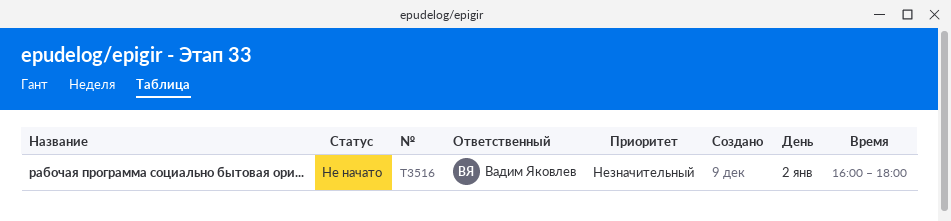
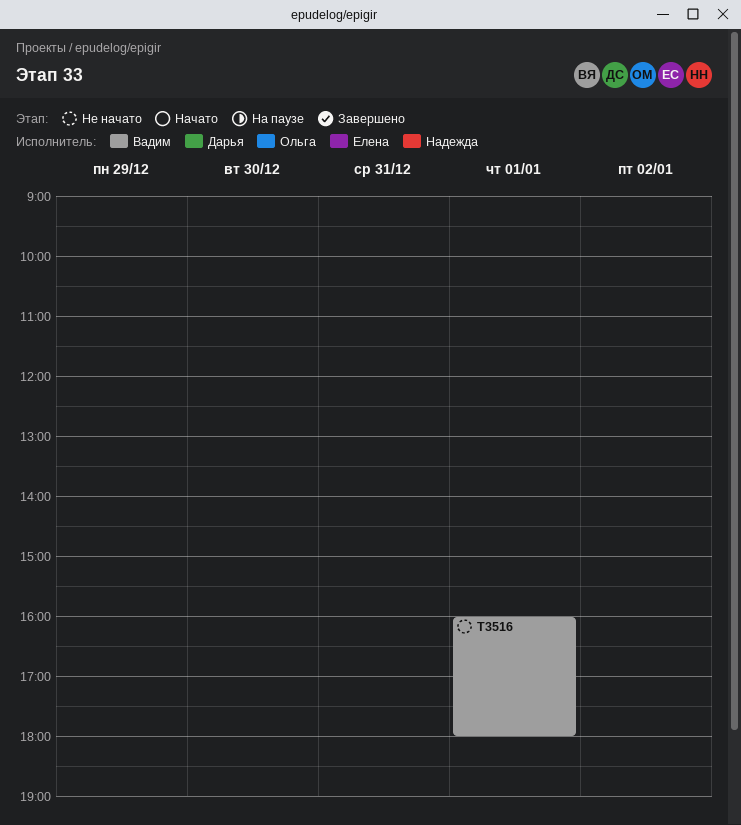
T3516, day: Jan 2 -> Jan 1

